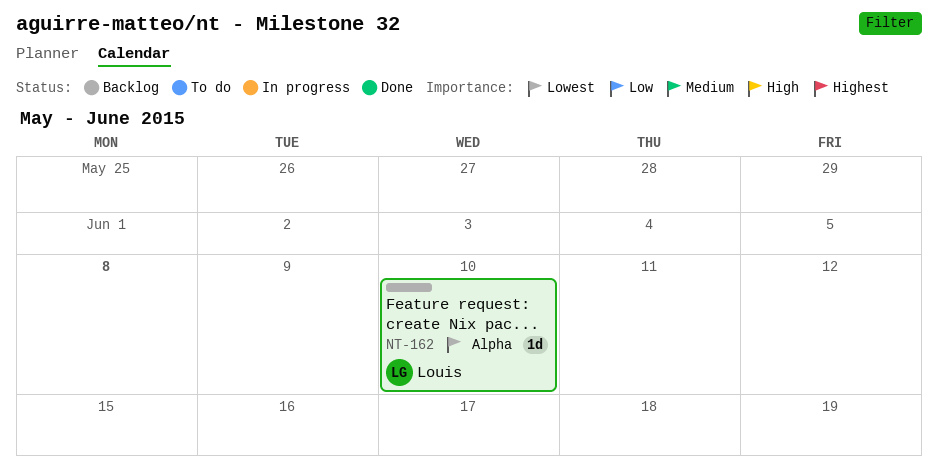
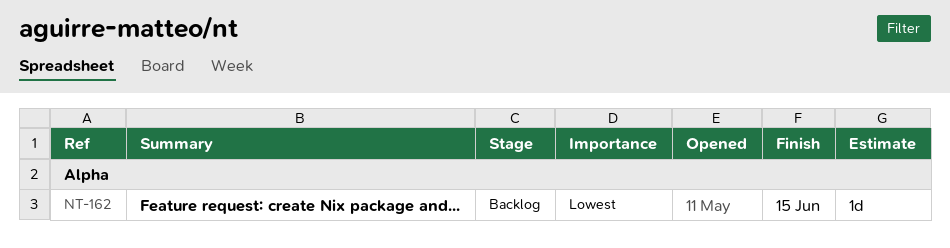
NT-162, due: Jun 10 -> Jun 15

